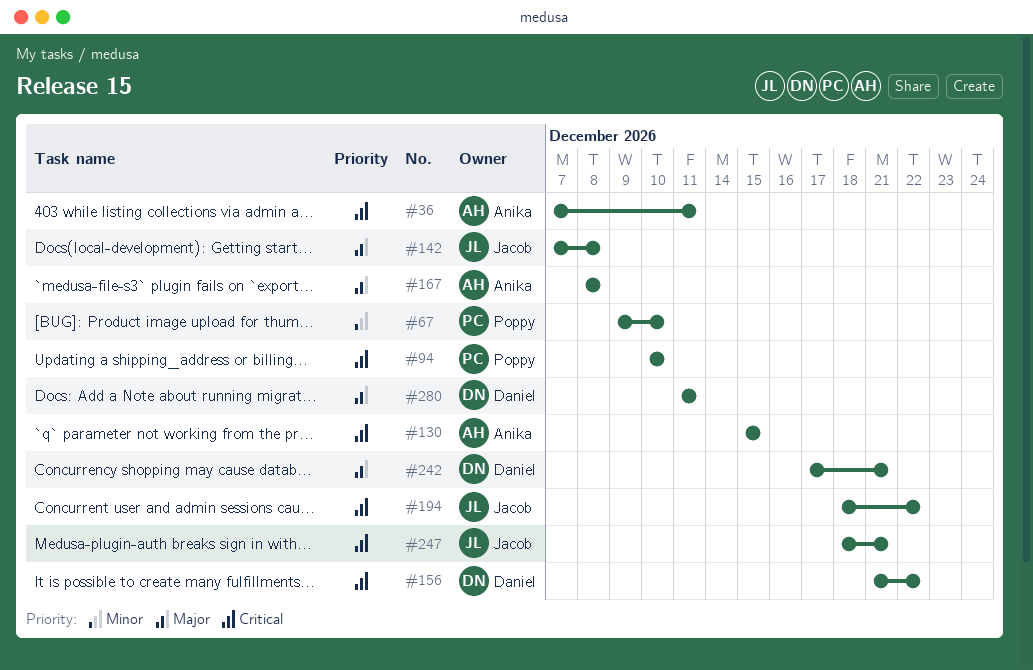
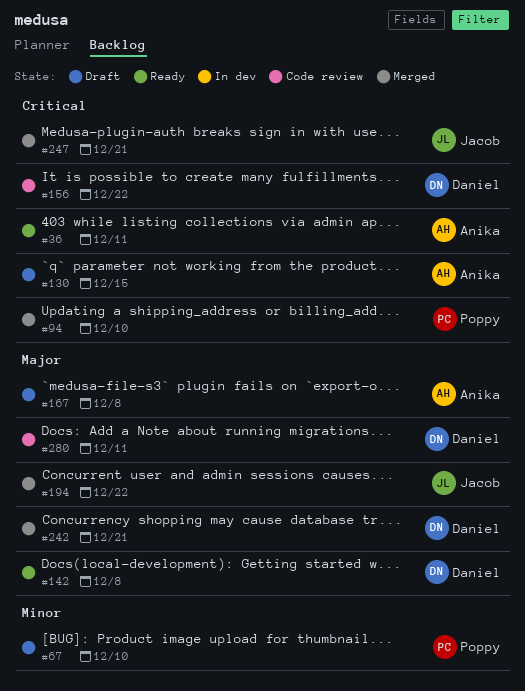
#142, owner: Jacob -> Daniel
#194, priority: Critical -> Major

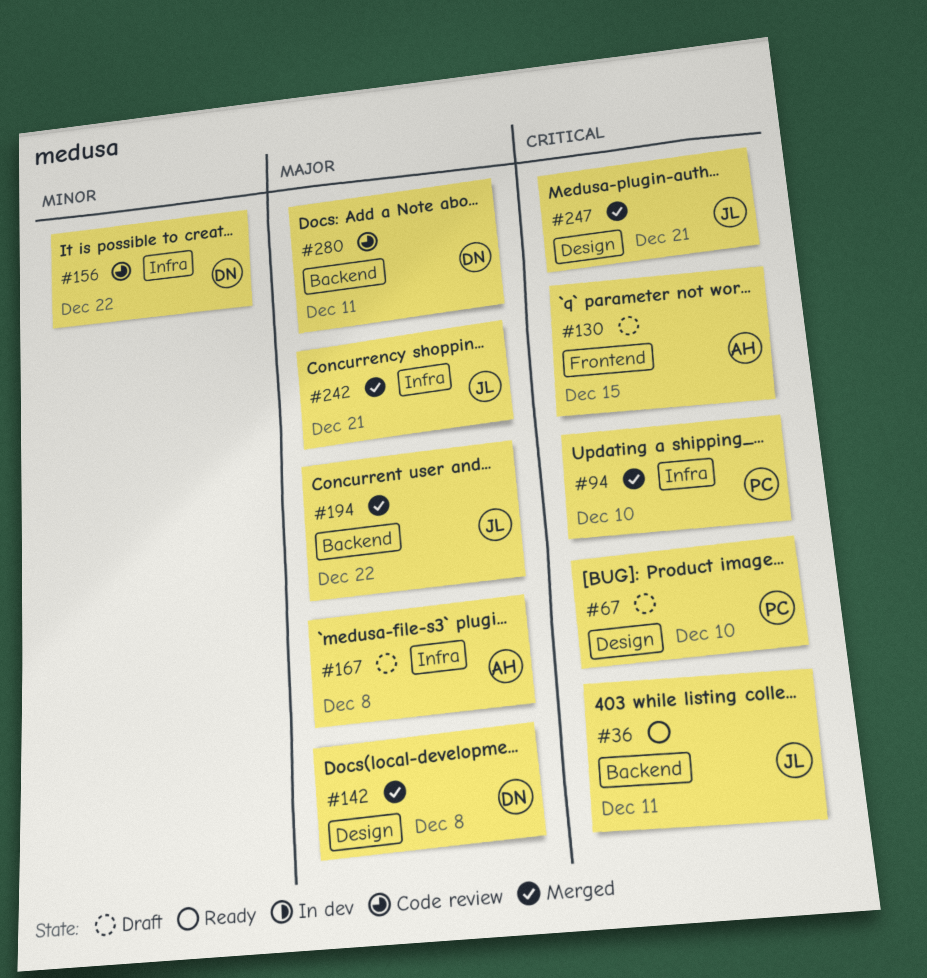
#36, owner: Anika -> Jacob
#67, priority: Minor -> Critical
#142, status: Ready -> Merged
#156, priority: Critical -> Minor
#242, owner: Daniel -> Jacob

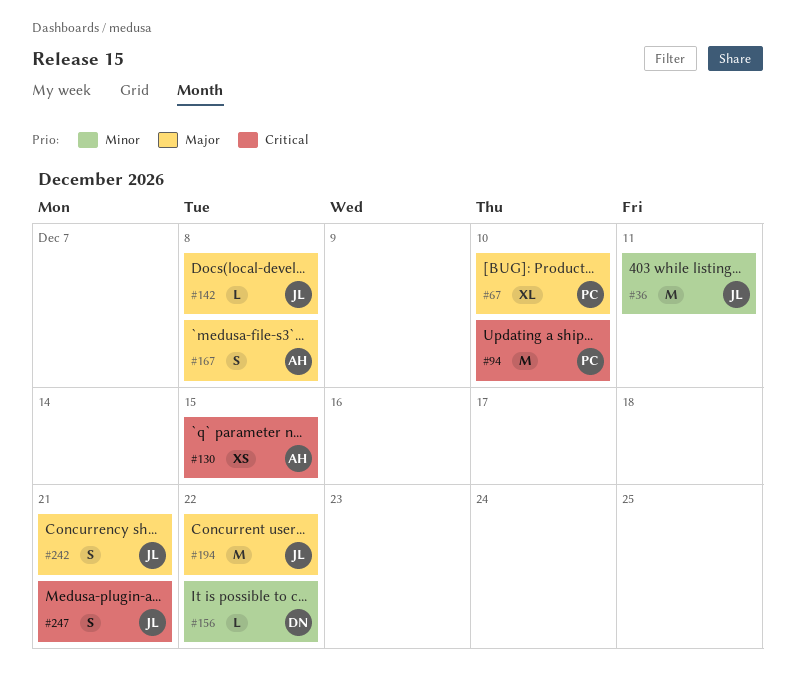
#36, priority: Critical -> Minor
#67, priority: Critical -> Major
#142, owner: DN -> JL
#280: present -> none

